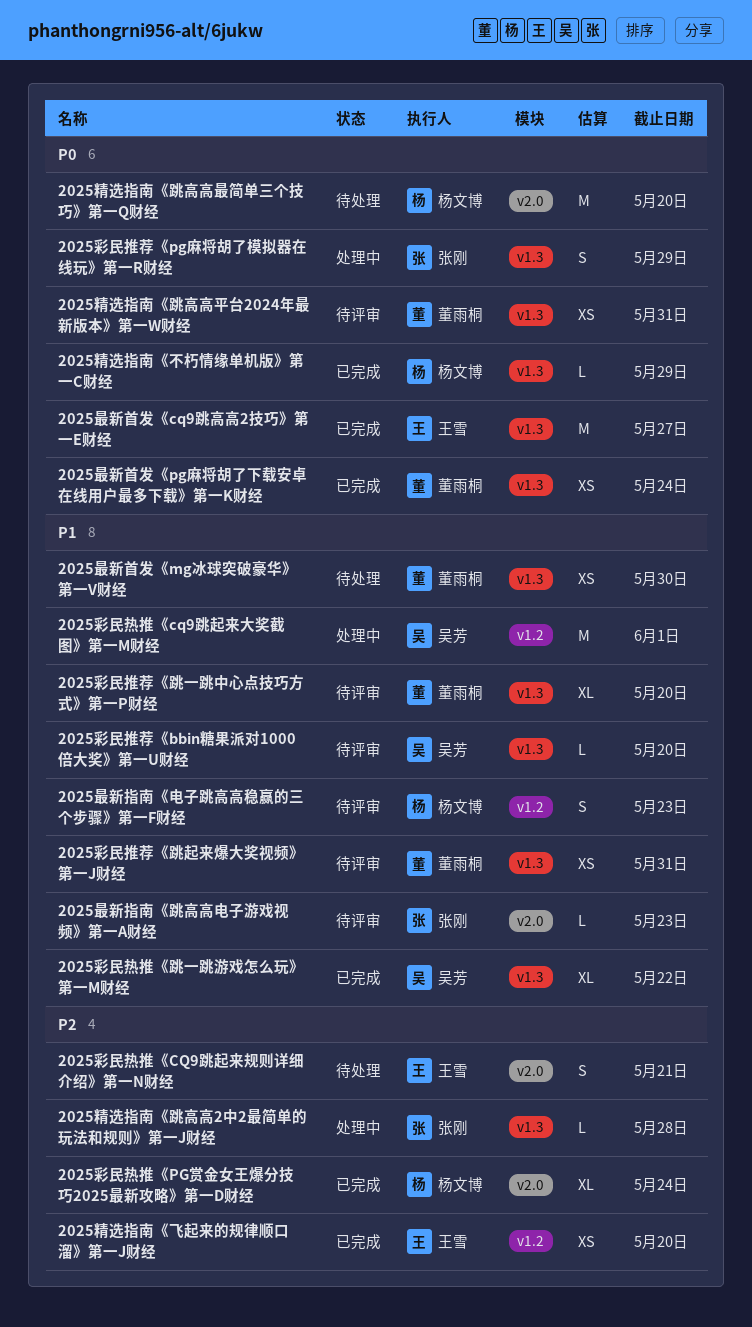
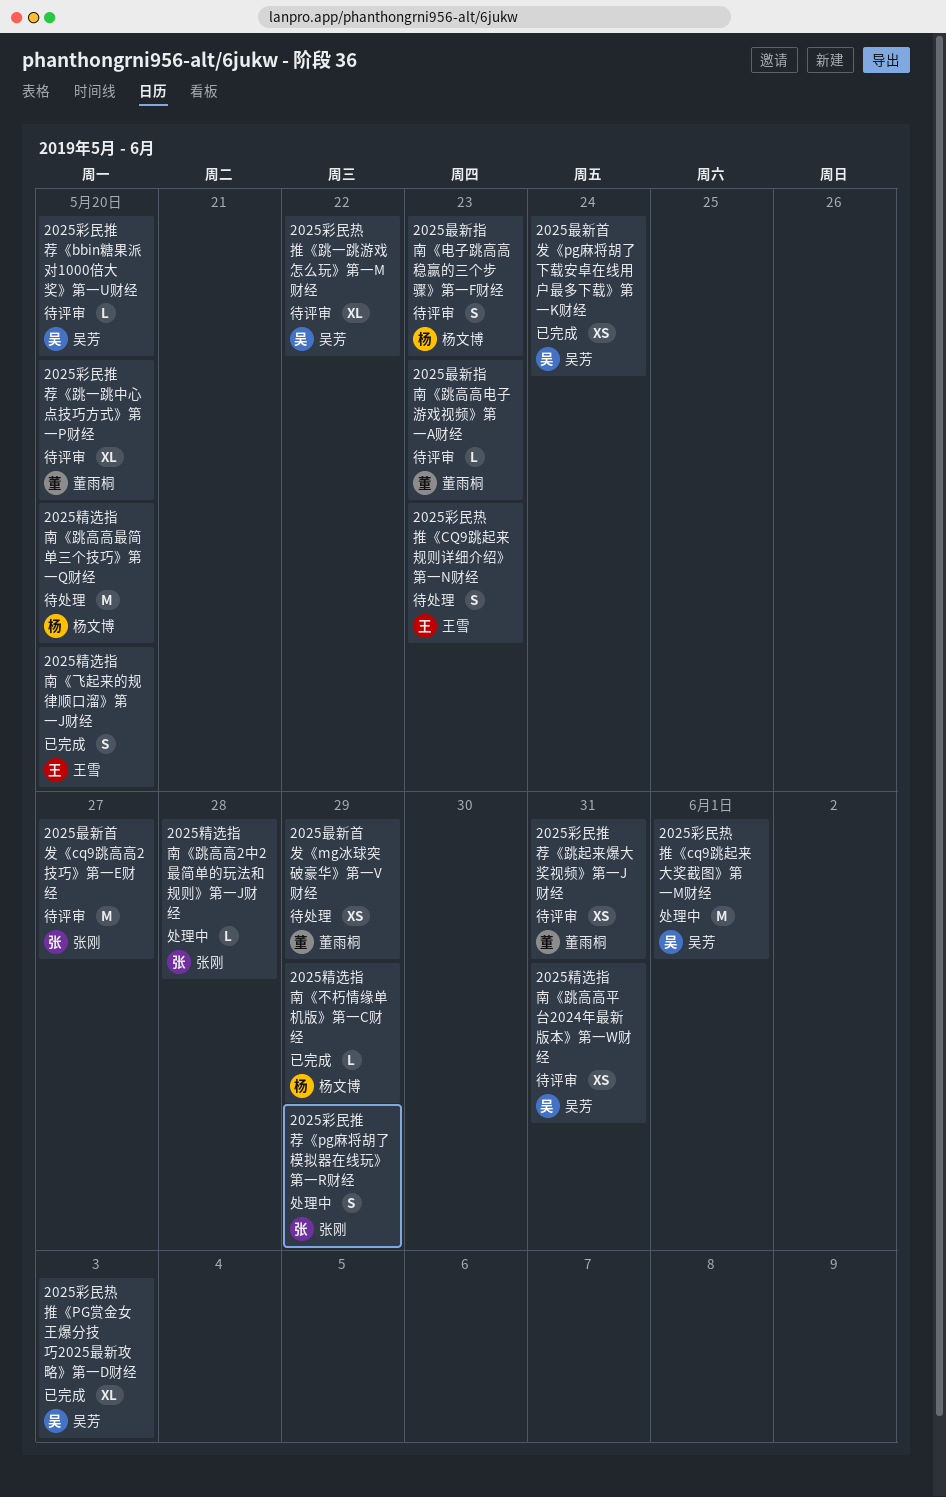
2025彩民热推《CQ9跳起来规则详细介绍》第一N财经, due: May 21 -> May 23
2025彩民热推《PG赏金女王爆分技巧2025最新攻略》第一D财经, owner: 杨文博 -> 吴芳
2025彩民热推《PG赏金女王爆分技巧2025最新攻略》第一D财经, due: May 24 -> Jun 3
2025彩民热推《跳一跳游戏怎么玩》第一M财经, status: 已完成 -> 待评审
2025最新指南《跳高高电子游戏视频》第一A财经, owner: 张刚 -> 董雨桐
2025最新首发《cq9跳高高2技巧》第一E财经, status: 已完成 -> 待评审
2025最新首发《cq9跳高高2技巧》第一E财经, owner: 王雪 -> 张刚
2025最新首发《mg冰球突破豪华》第一V财经, due: May 30 -> May 29
2025最新首发《pg麻将胡了下载安卓在线用户最多下载》第一K财经, owner: 董雨桐 -> 吴芳
2025精选指南《跳高高平台2024年最新版本》第一W财经, owner: 董雨桐 -> 吴芳
2025精选指南《飞起来的规律顺口溜》第一J财经, estimate: XS -> S

